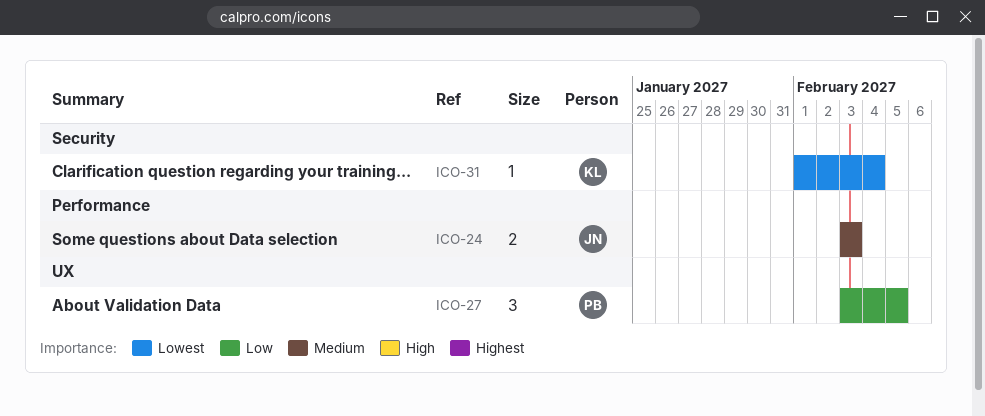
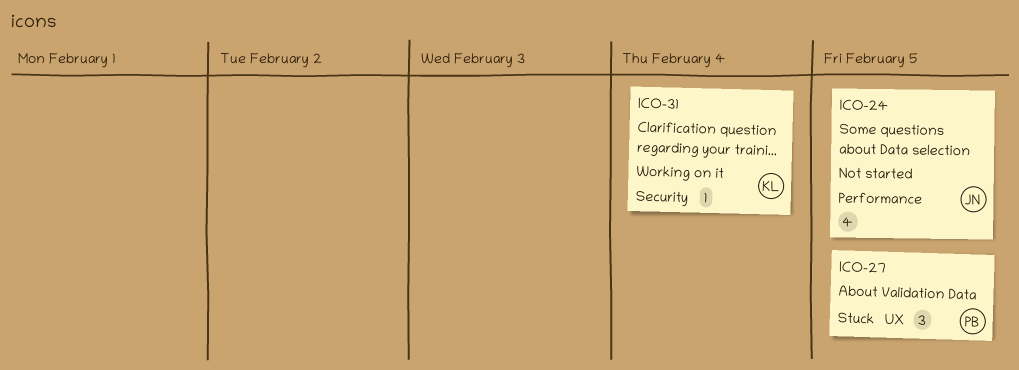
ICO-24, estimate: 2 -> 4
ICO-24, due: Feb 3 -> Feb 5

